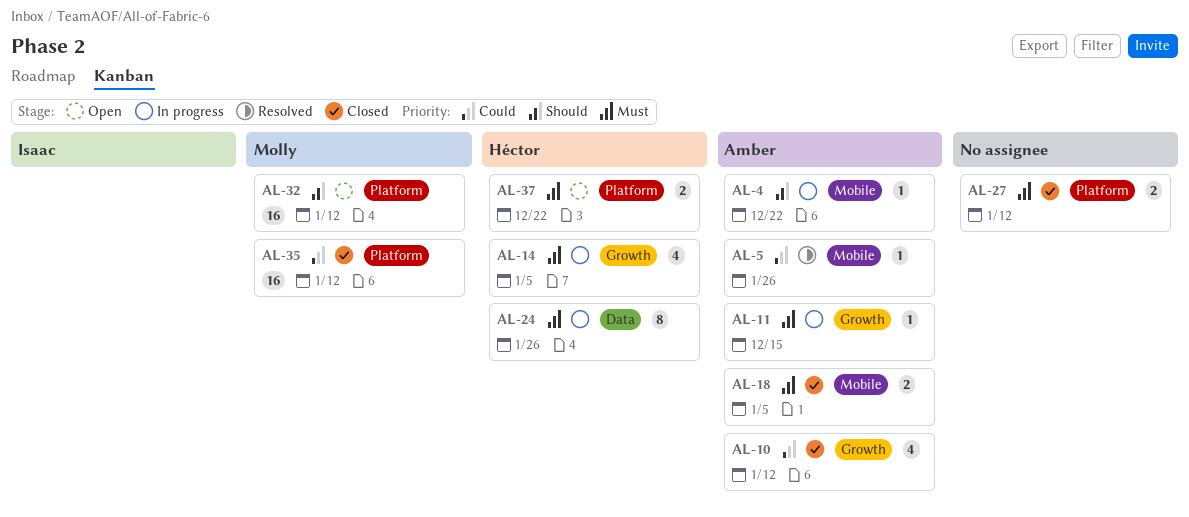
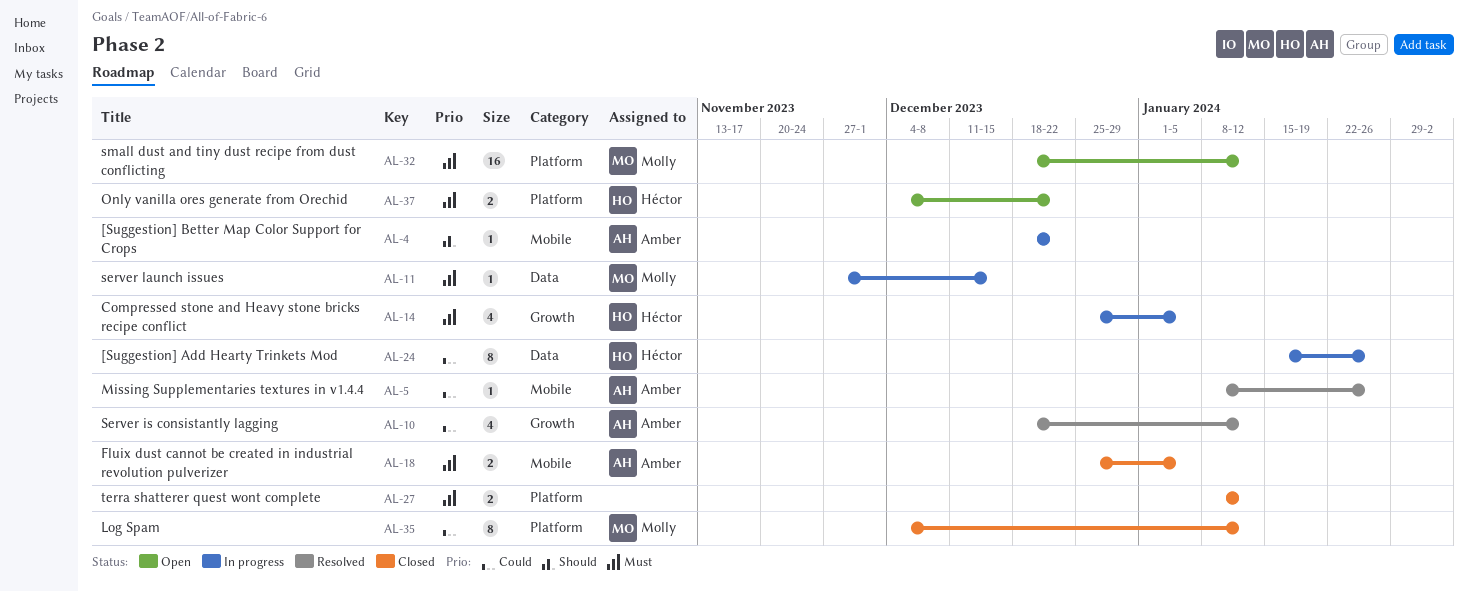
AL-10, status: Closed -> Resolved
AL-11, owner: Amber -> Molly
AL-11, label: Growth -> Data
AL-24, priority: Must -> Could
AL-32, priority: Should -> Must
AL-35, estimate: 16 -> 8

